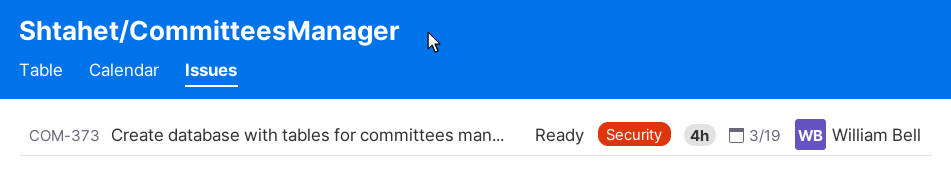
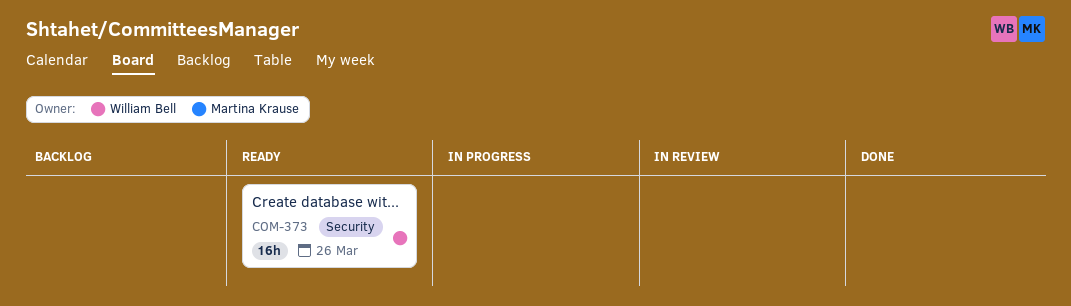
COM-373, estimate: 4h -> 16h
COM-373, due: Mar 19 -> Mar 26

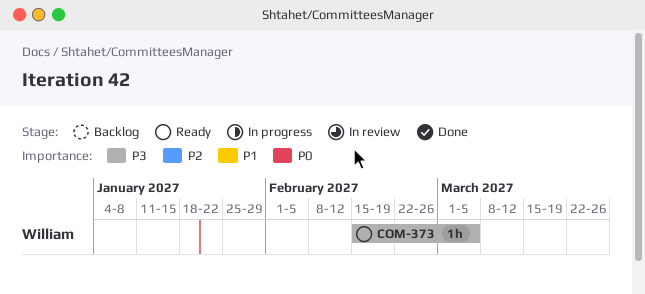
COM-373, estimate: 16h -> 1h
COM-373, due: Mar 26 -> Mar 5

